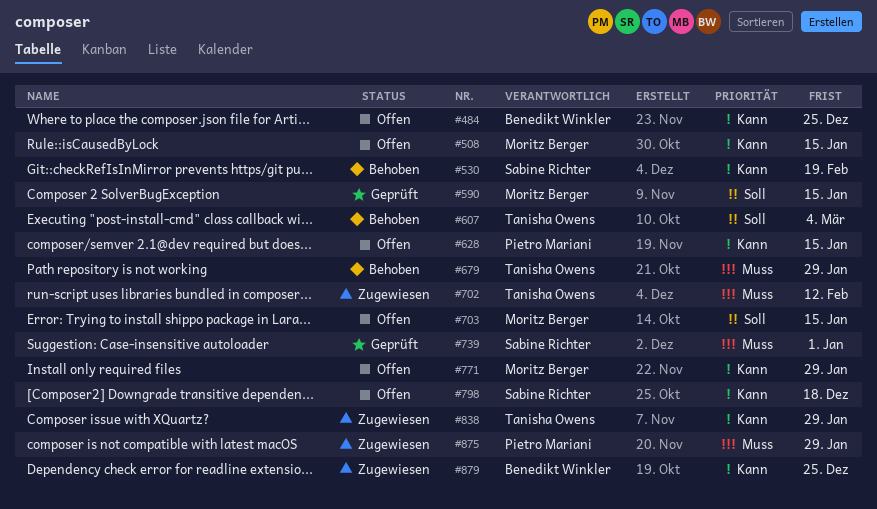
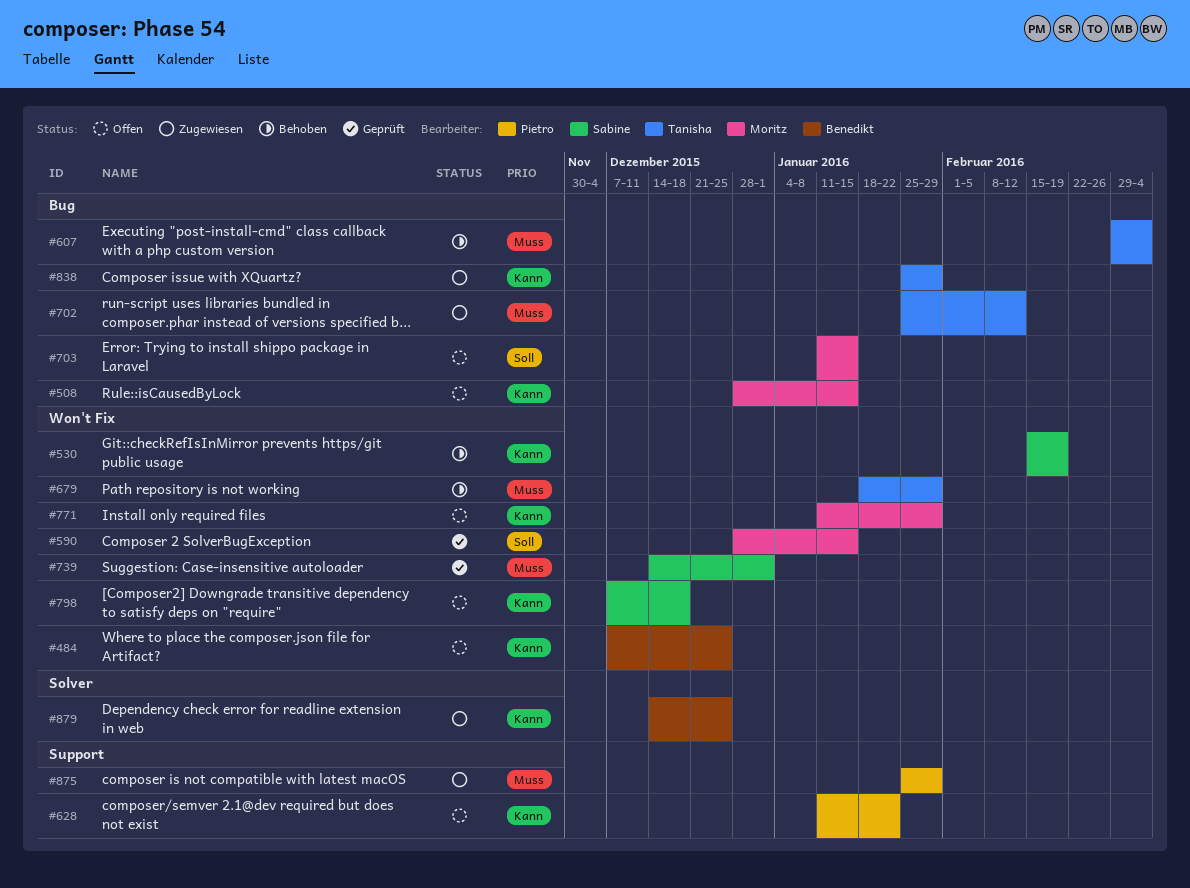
#607, priority: Soll -> Muss
#628, due: Jan 15 -> Jan 22

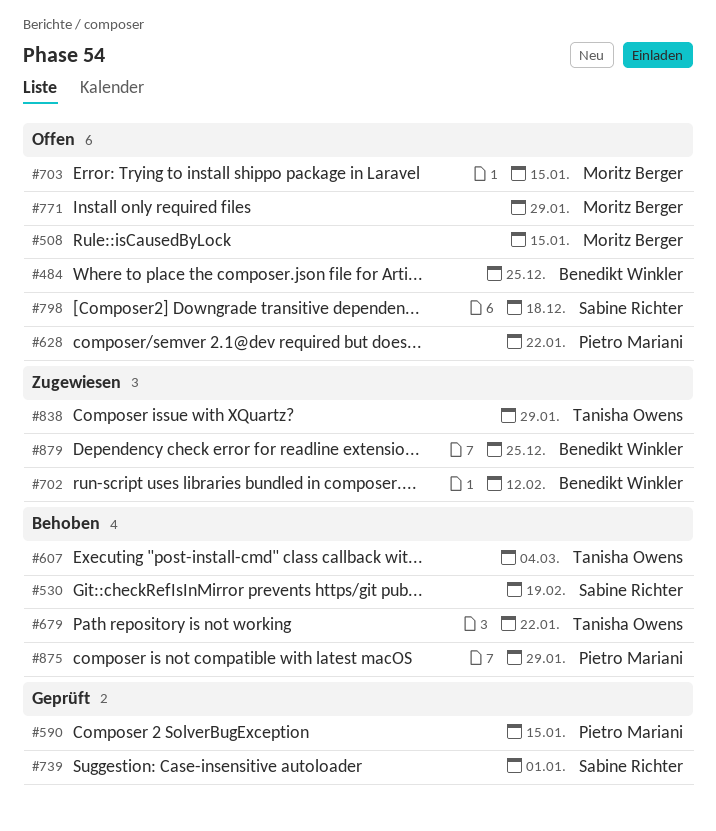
#590, owner: Moritz Berger -> Pietro Mariani
#679, due: Jan 29 -> Jan 22
#702, owner: Tanisha Owens -> Benedikt Winkler
#875, status: Zugewiesen -> Behoben

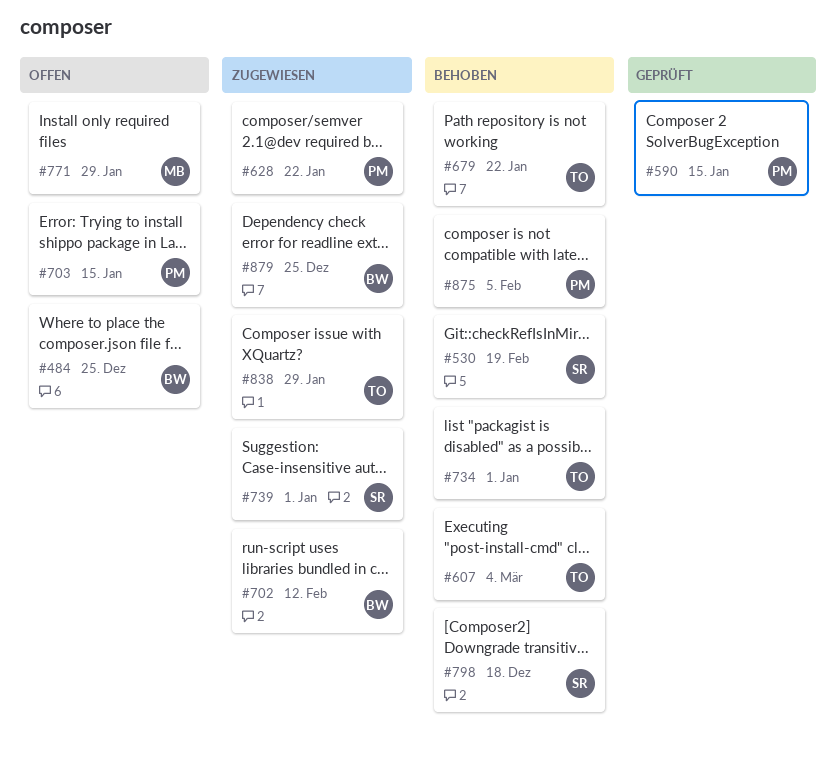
#508: present -> none
#628, status: Offen -> Zugewiesen
#703, owner: Moritz Berger -> Pietro Mariani
#734: none -> present
#739, status: Geprüft -> Zugewiesen
#798, status: Offen -> Behoben
#875, due: Jan 29 -> Feb 5

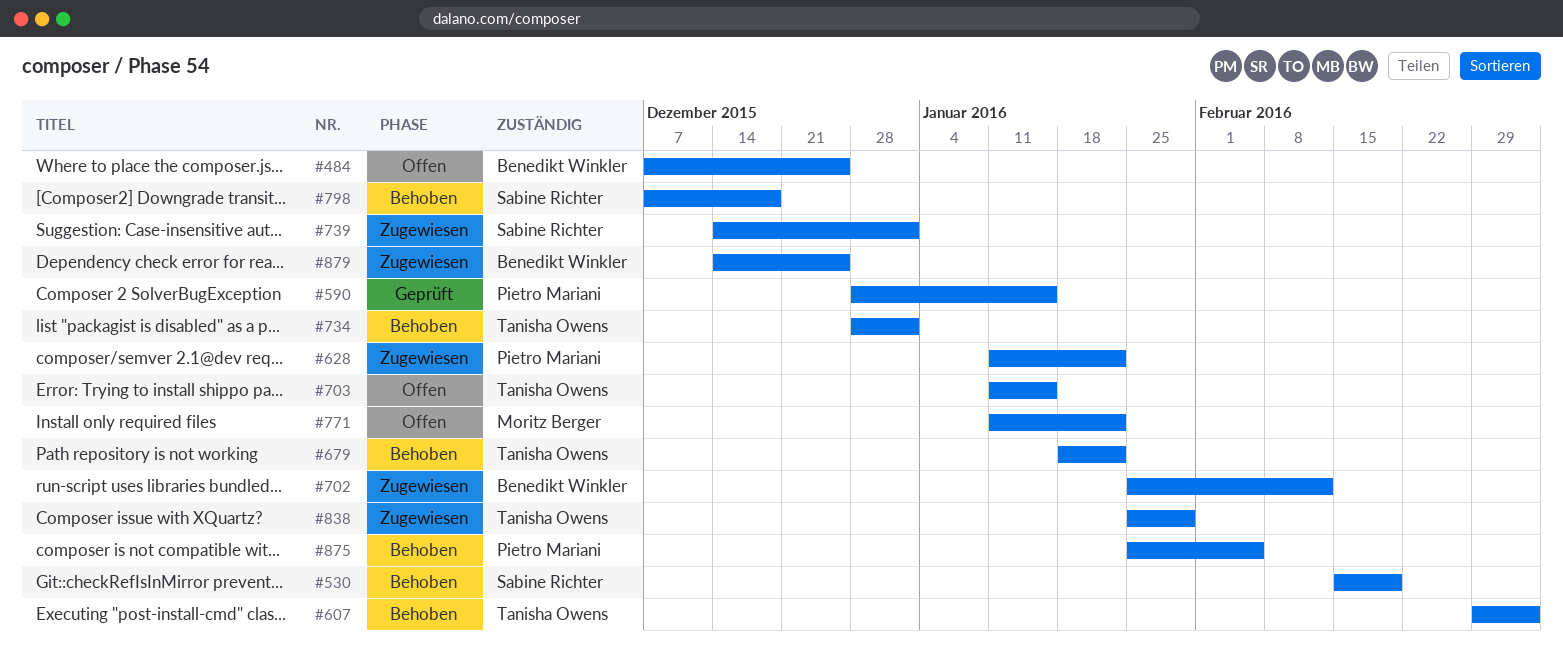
#703, owner: Pietro Mariani -> Tanisha Owens
#771, due: Jan 29 -> Jan 22

